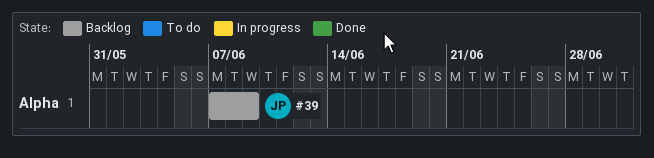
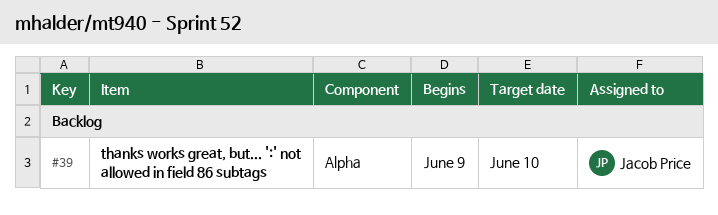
#39, start: Jun 7 -> Jun 9
#39, due: Jun 9 -> Jun 10

